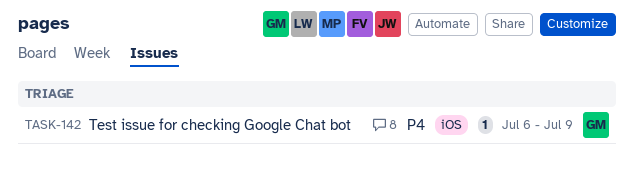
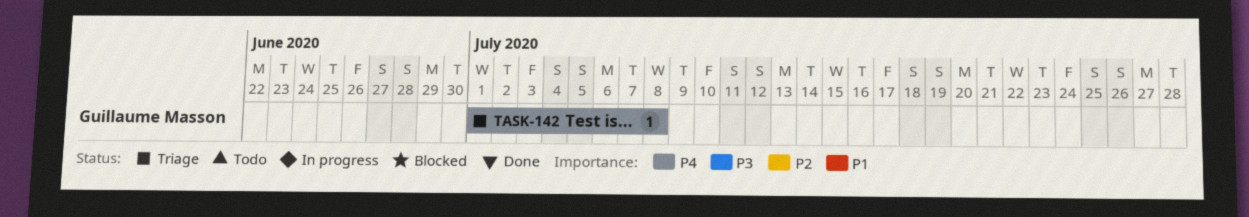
TASK-142, start: Jul 6 -> Jul 1
TASK-142, due: Jul 9 -> Jul 8

